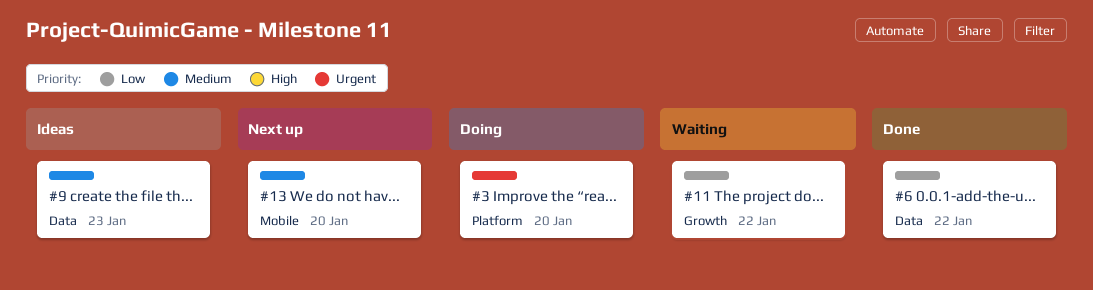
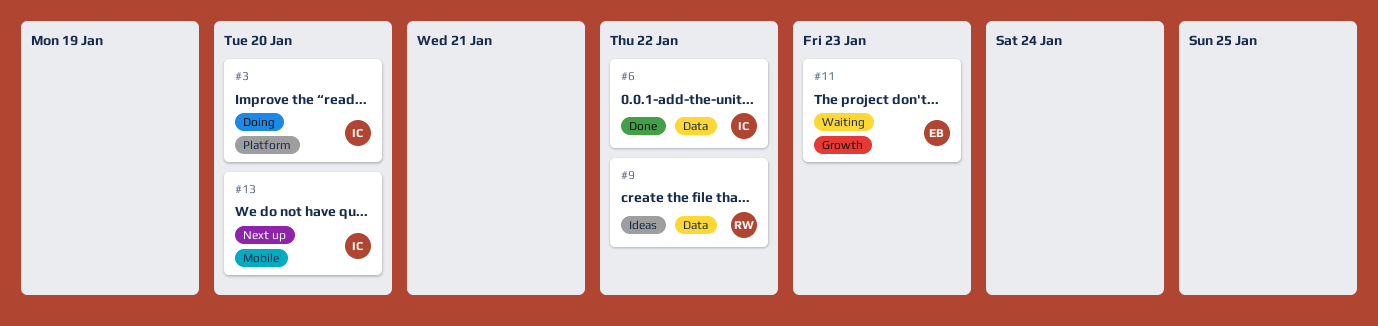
#9, due: Jan 23 -> Jan 22
#11, due: Jan 22 -> Jan 23

